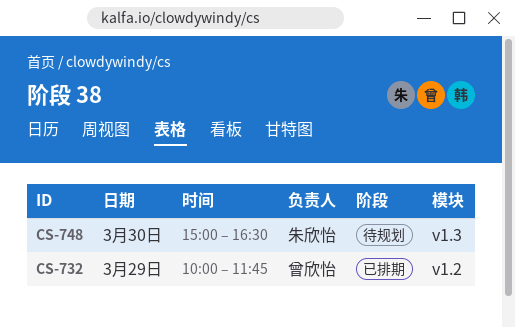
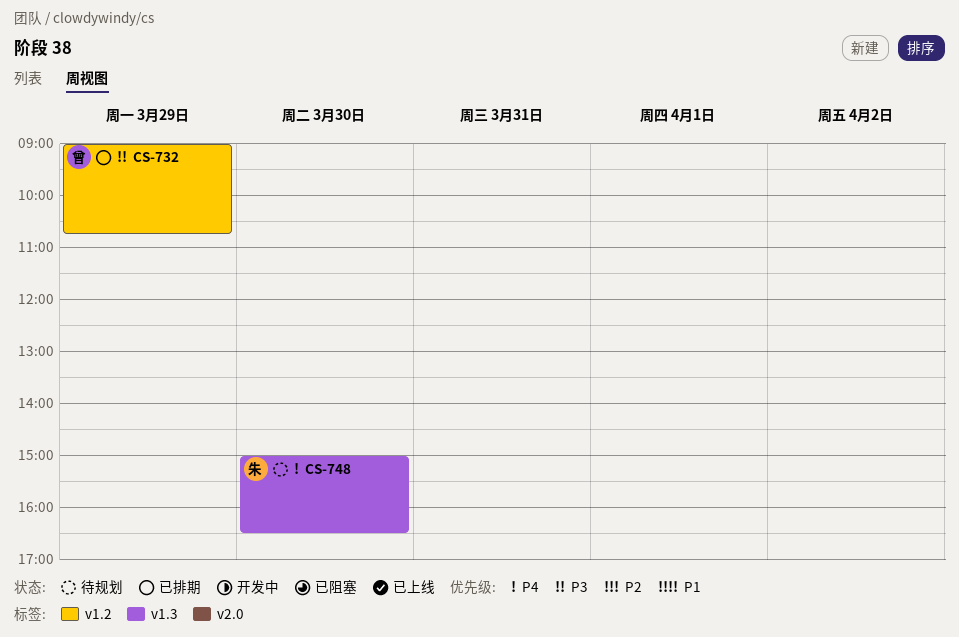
CS-732, begins: 10:00 -> 09:00
CS-732, ends: 11:45 -> 10:45

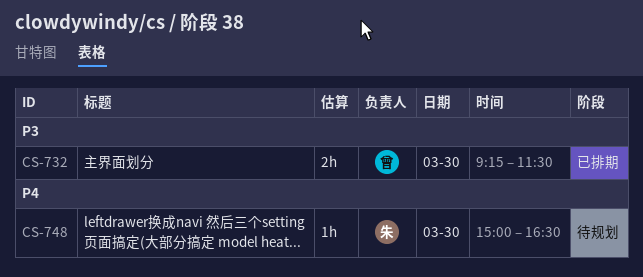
CS-732, day: Mar 29 -> Mar 30
CS-732, begins: 09:00 -> 09:15
CS-732, ends: 10:45 -> 11:30

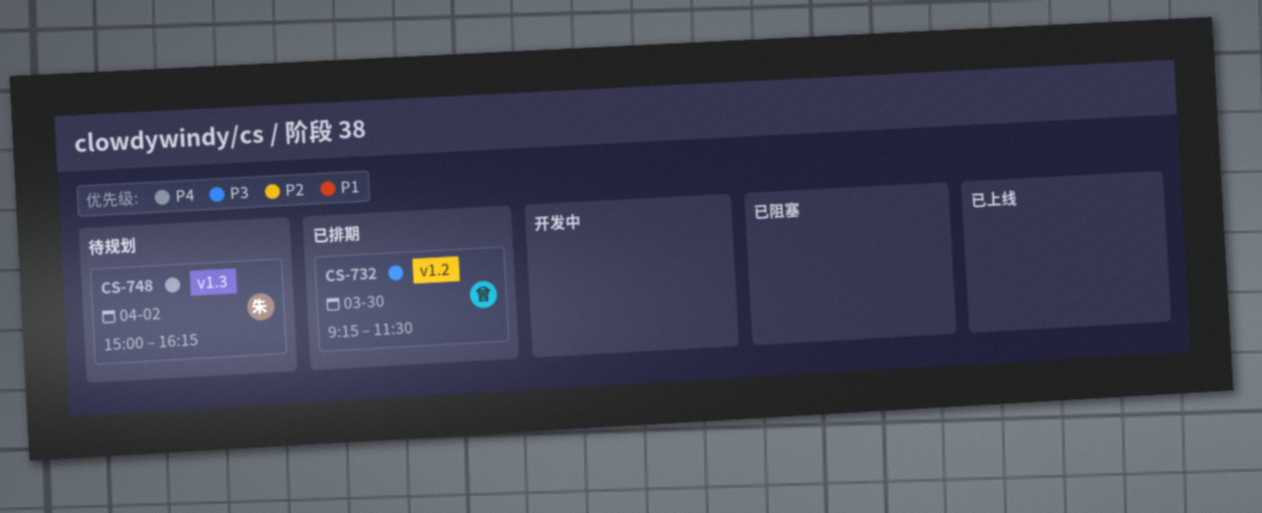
CS-748, day: Mar 30 -> Apr 2
CS-748, ends: 16:30 -> 16:15

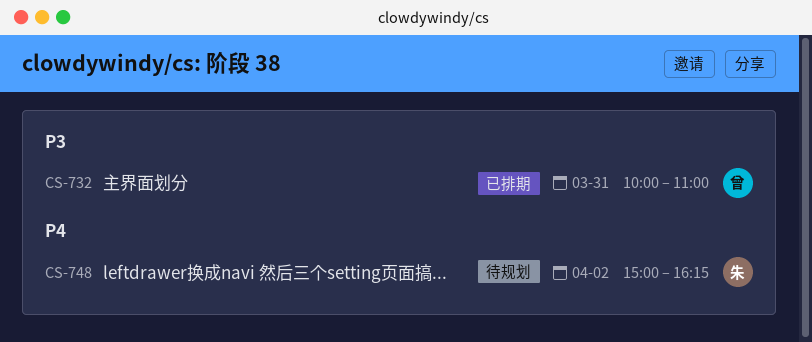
CS-732, day: Mar 30 -> Mar 31
CS-732, begins: 09:15 -> 10:00
CS-732, ends: 11:30 -> 11:00

